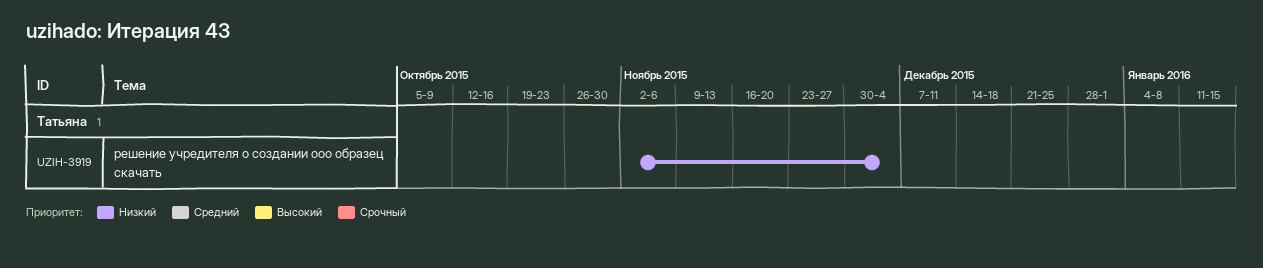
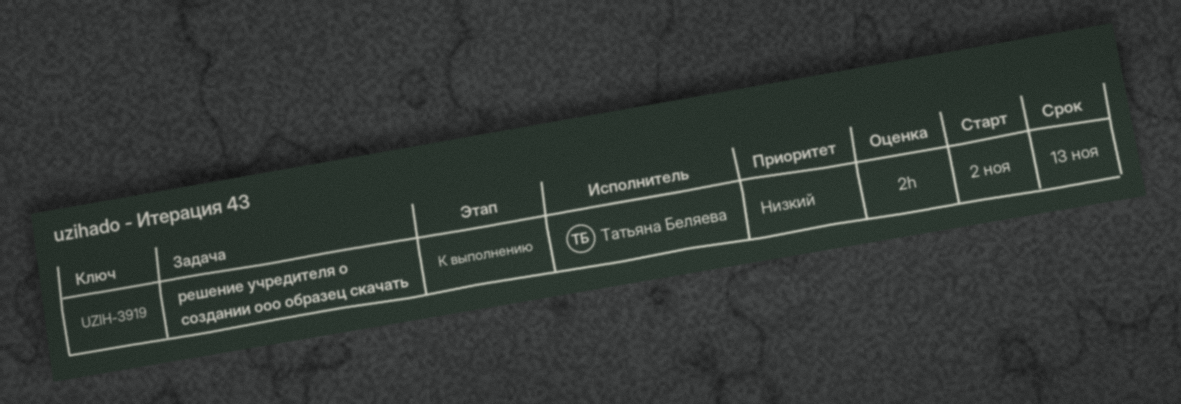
UZIH-3919, due: Dec 4 -> Nov 13

